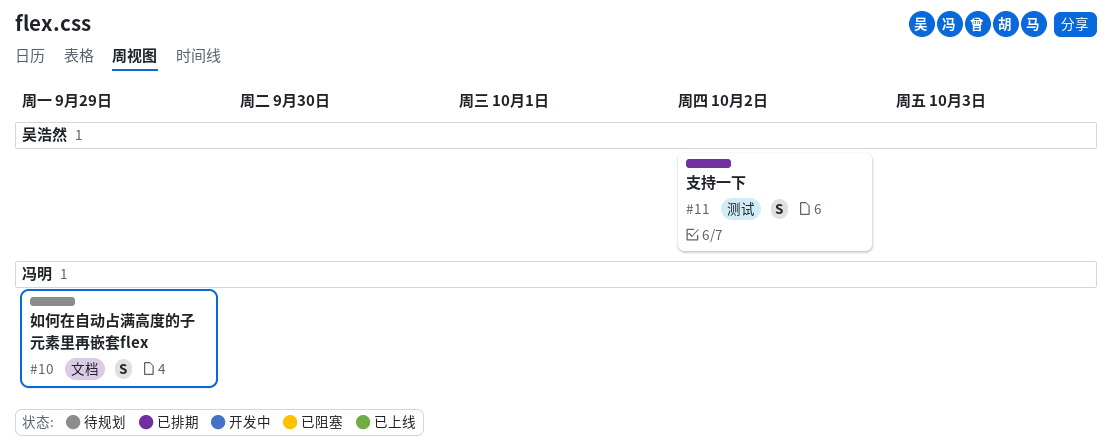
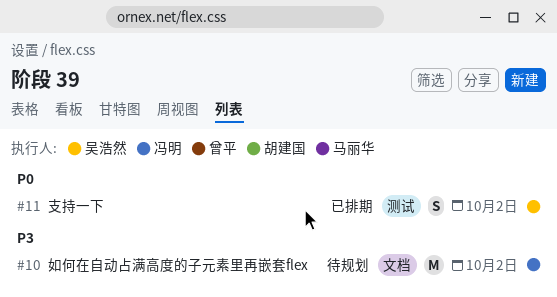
#10, estimate: S -> M
#10, due: Sep 29 -> Oct 2

